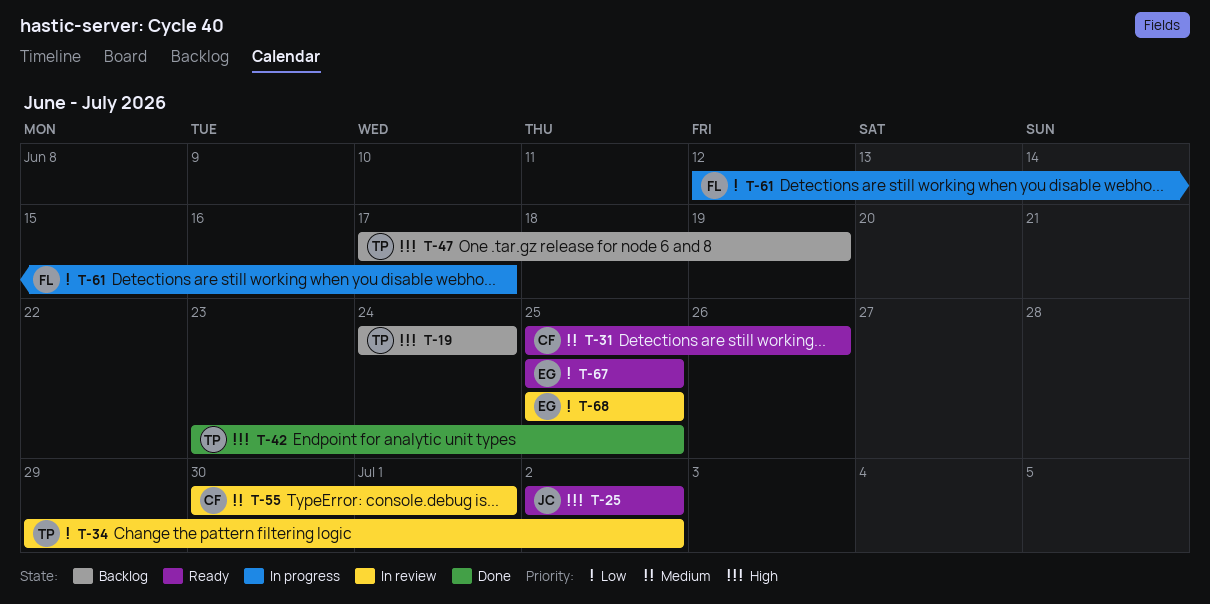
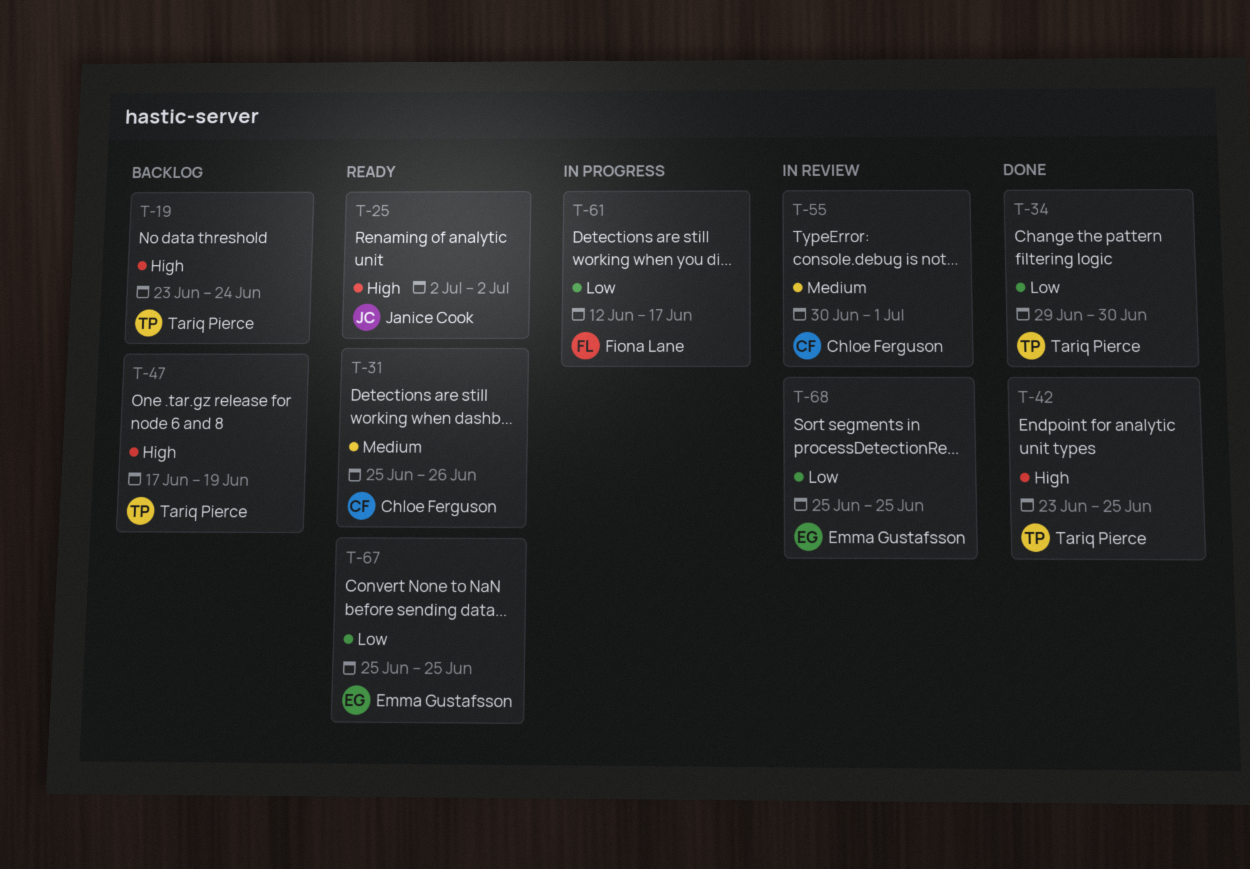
T-19, start: Jun 24 -> Jun 23
T-34, status: In review -> Done
T-34, due: Jul 2 -> Jun 30

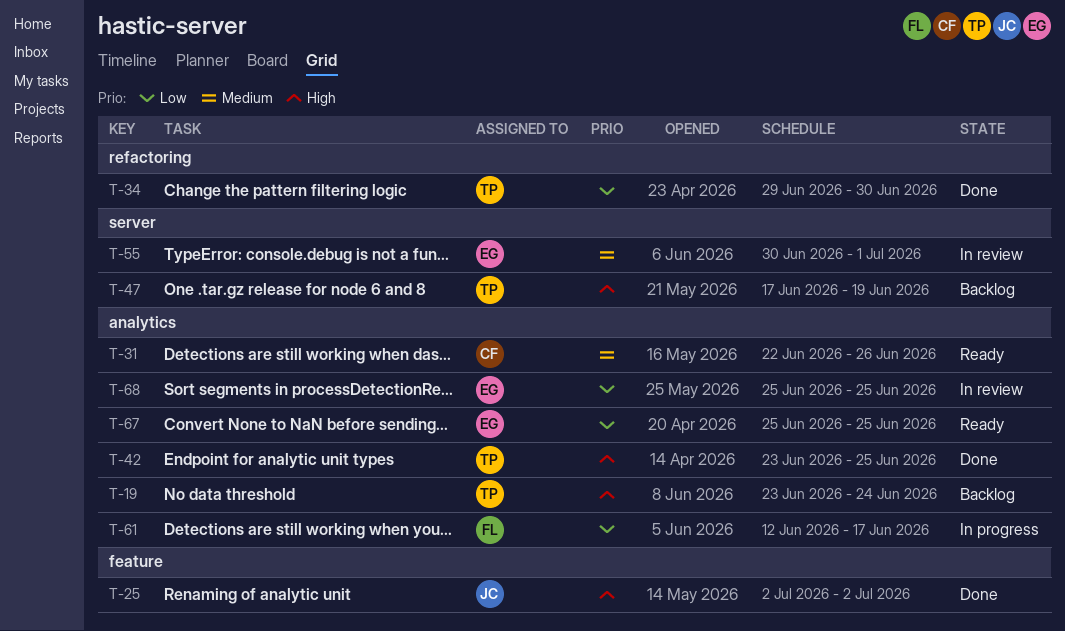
T-25, status: Ready -> Done
T-31, start: Jun 25 -> Jun 22
T-55, owner: Chloe Ferguson -> Emma Gustafsson

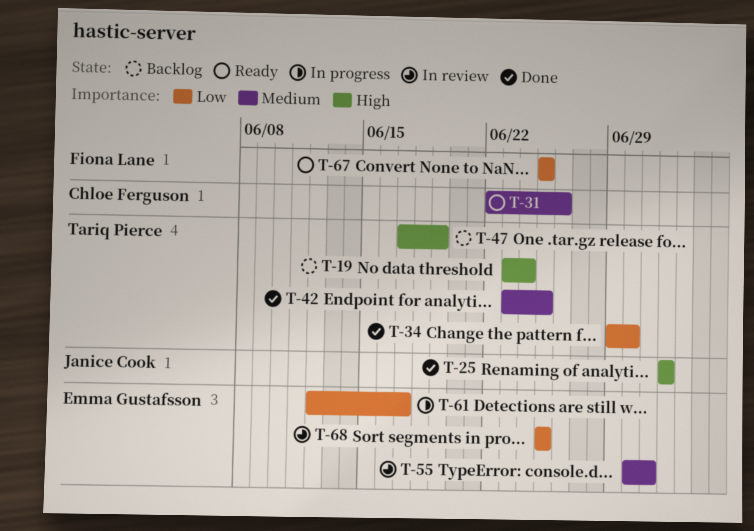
T-42, priority: High -> Medium
T-61, owner: Fiona Lane -> Emma Gustafsson
T-67, owner: Emma Gustafsson -> Fiona Lane

